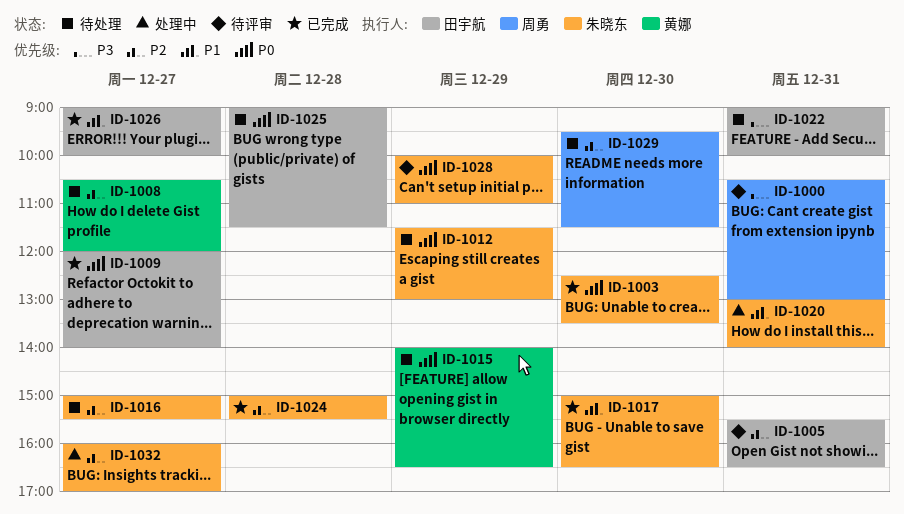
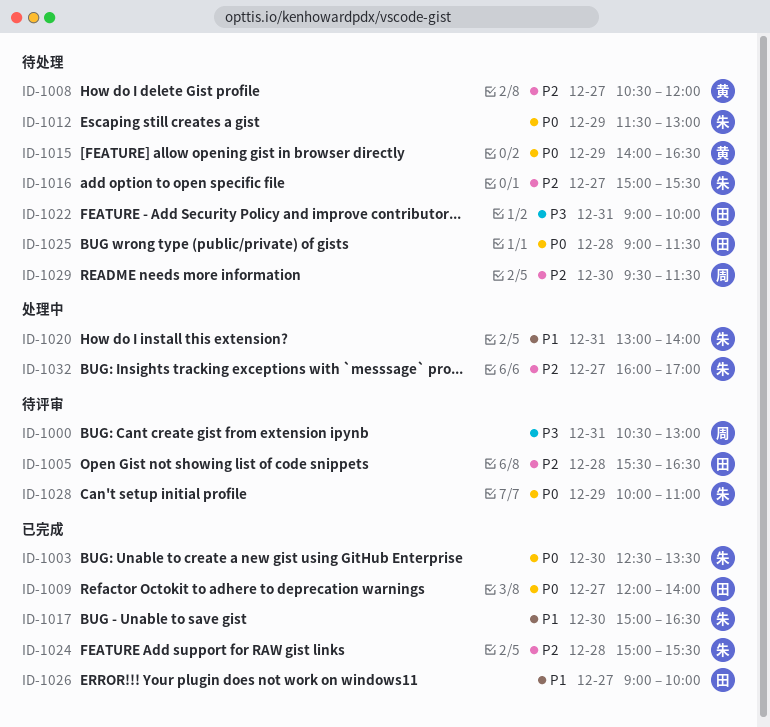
ID-1005, day: Dec 31 -> Dec 28

